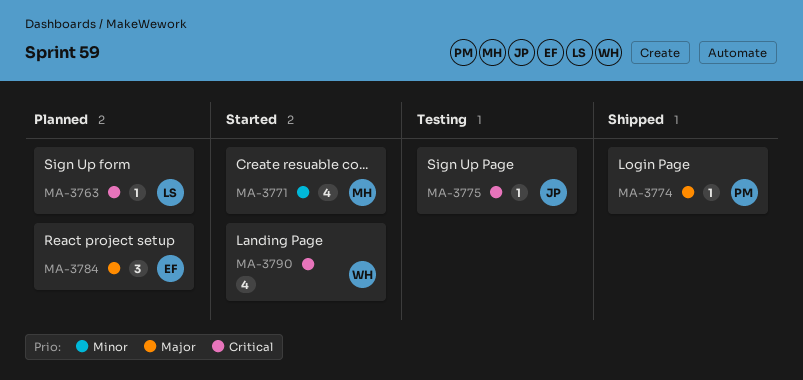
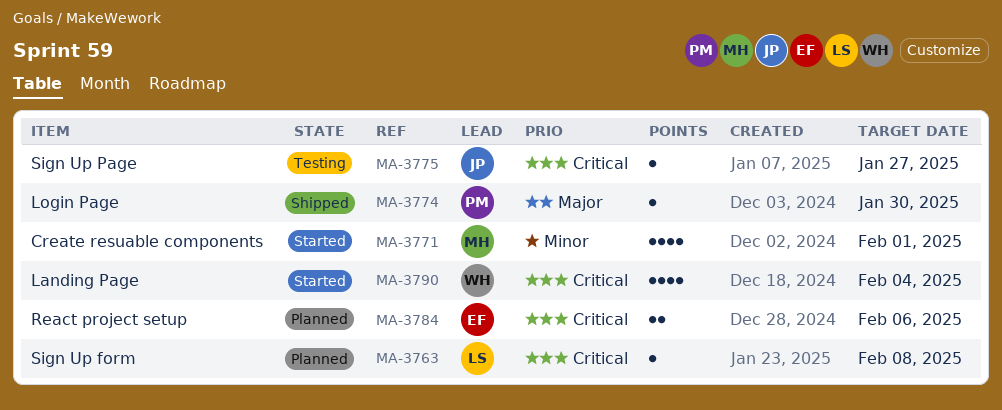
MA-3784, priority: Major -> Critical
MA-3784, estimate: 3 -> 2

